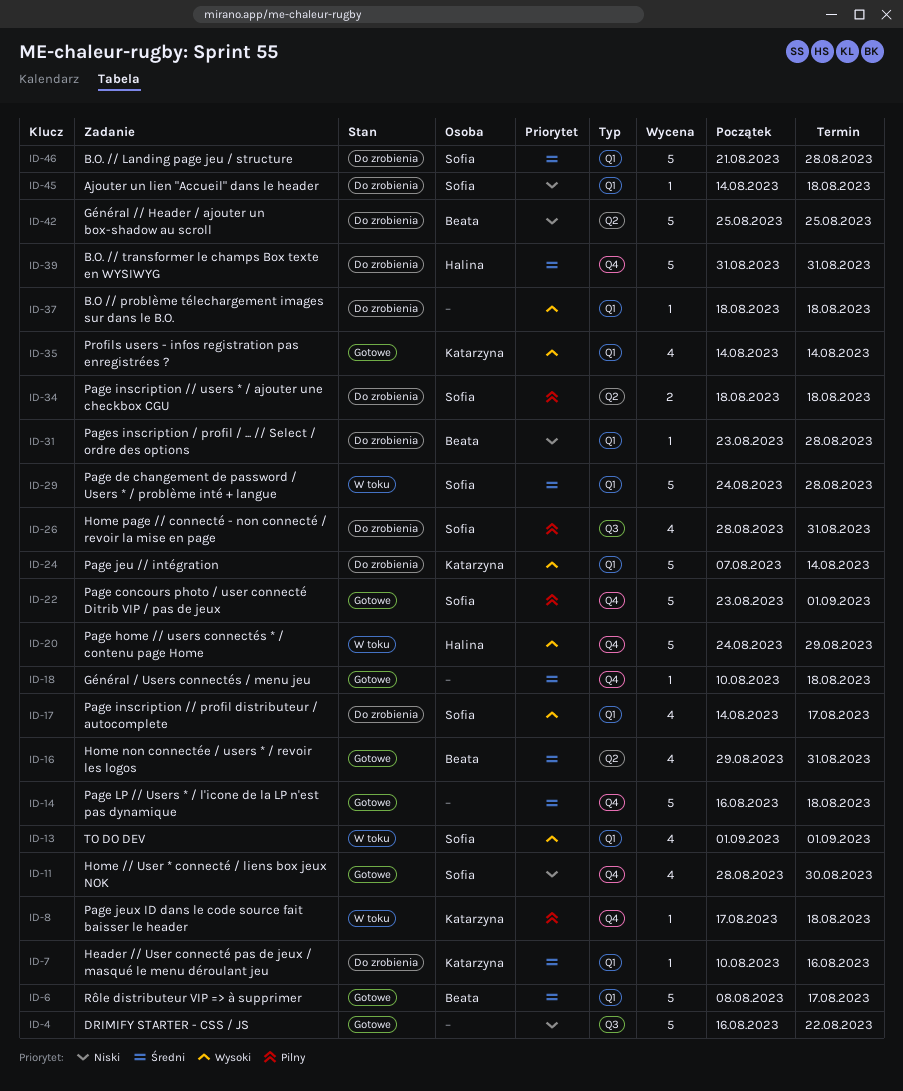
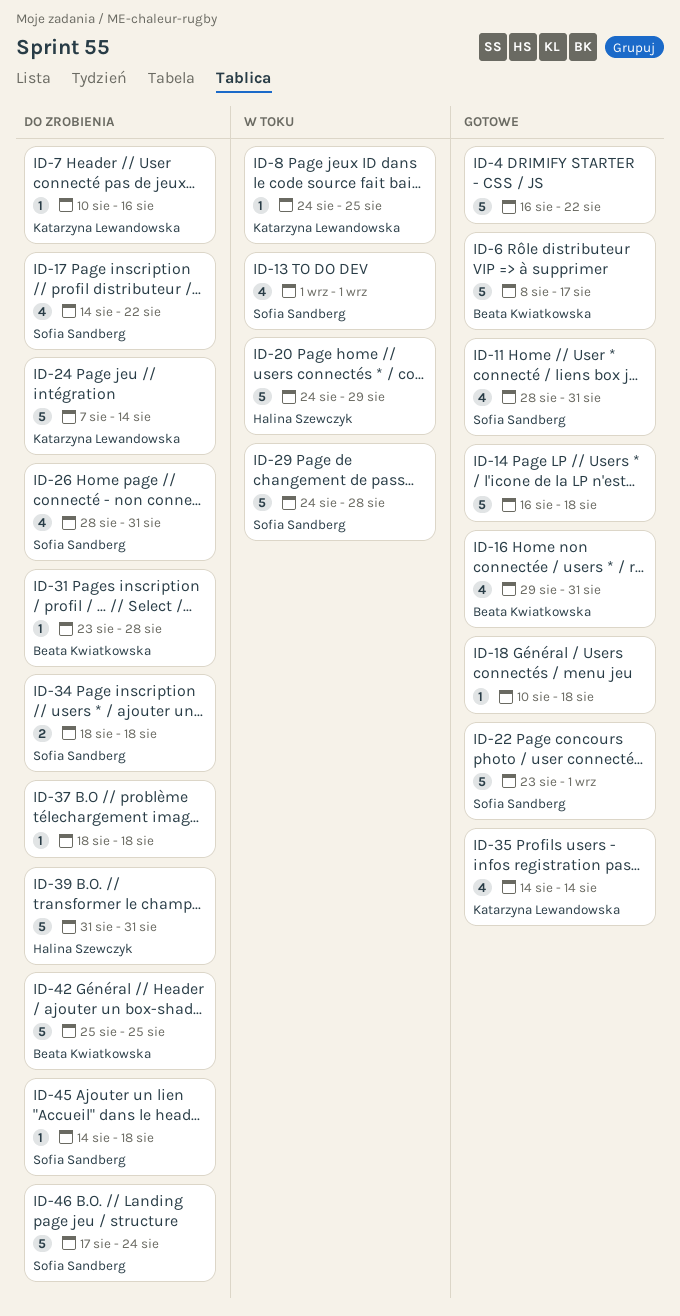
ID-8, start: Aug 17 -> Aug 24
ID-8, due: Aug 18 -> Aug 25
ID-11, due: Aug 30 -> Aug 31
ID-17, due: Aug 17 -> Aug 22
ID-46, start: Aug 21 -> Aug 17
ID-46, due: Aug 28 -> Aug 24

